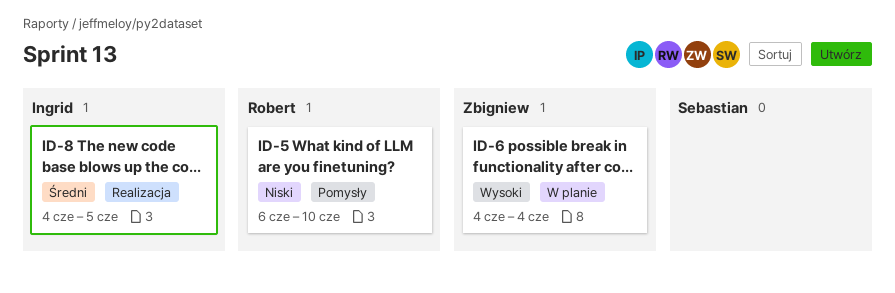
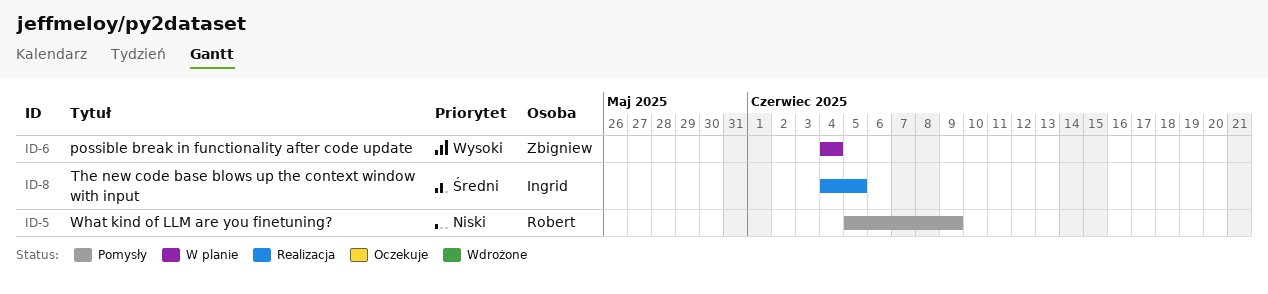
ID-5, start: Jun 6 -> Jun 5
ID-5, due: Jun 10 -> Jun 9

